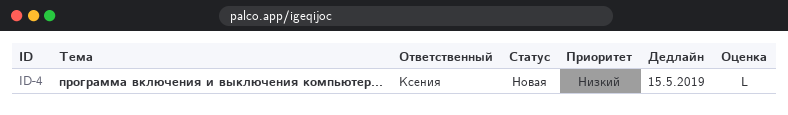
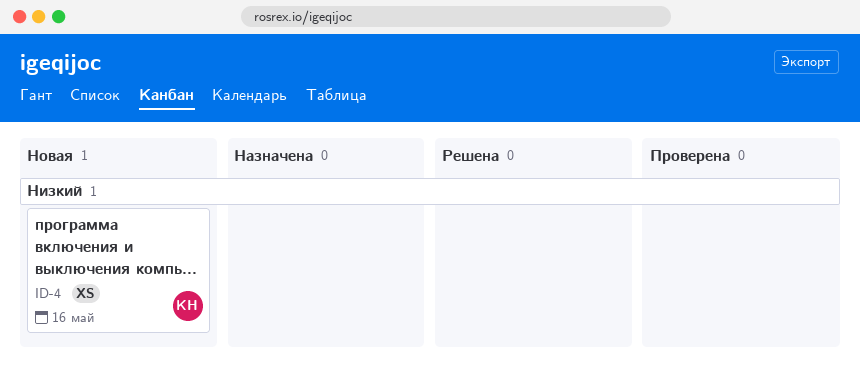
ID-4, estimate: L -> XS
ID-4, due: May 15 -> May 16

